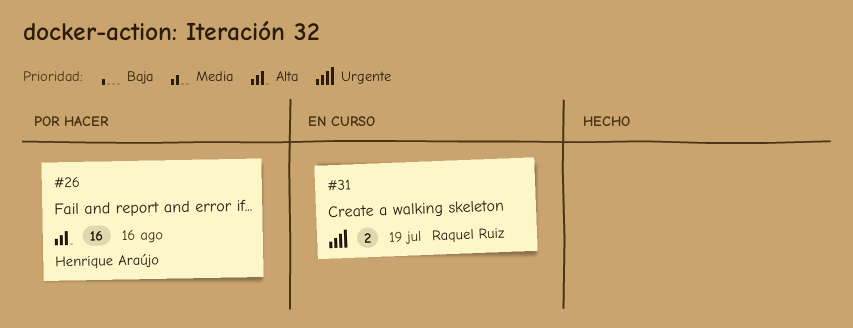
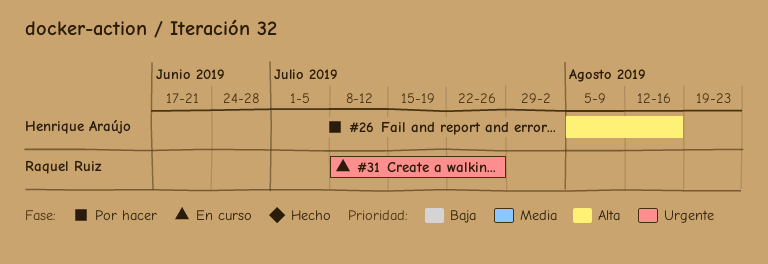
#31, due: Jul 19 -> Jul 26

